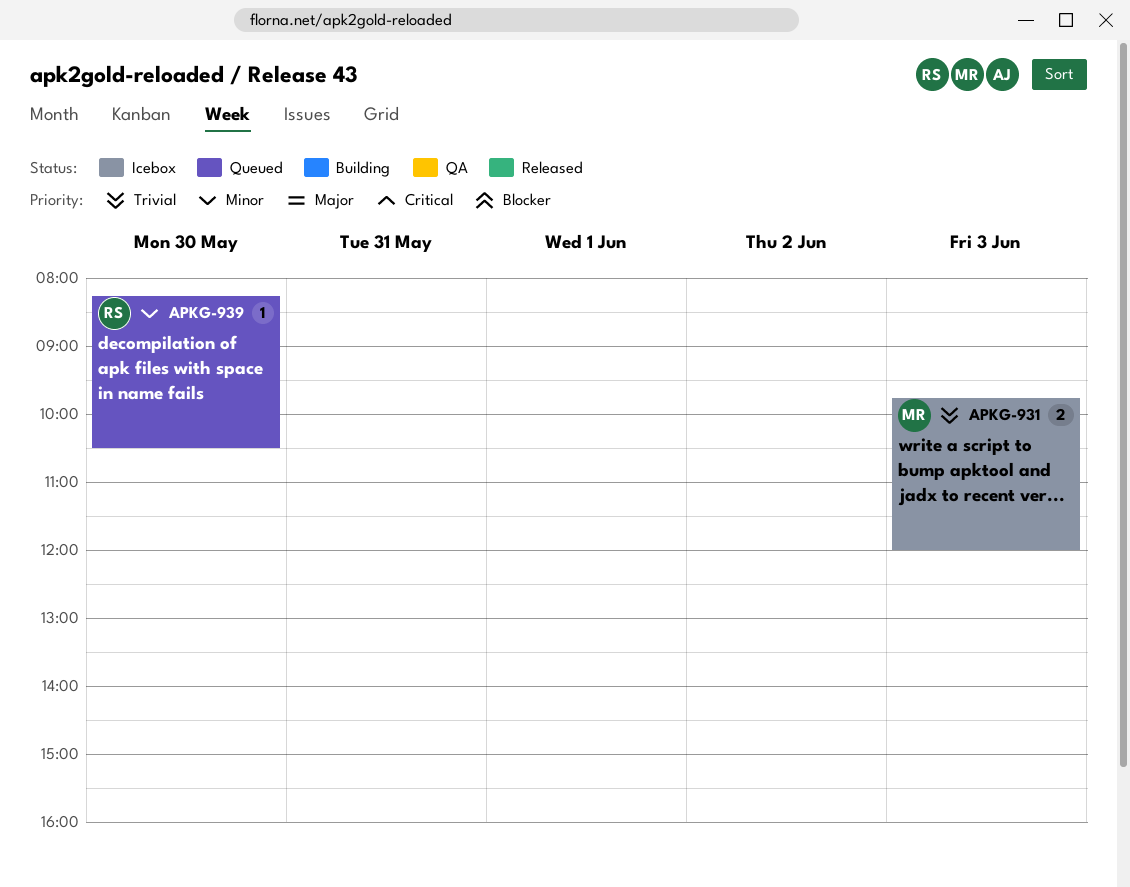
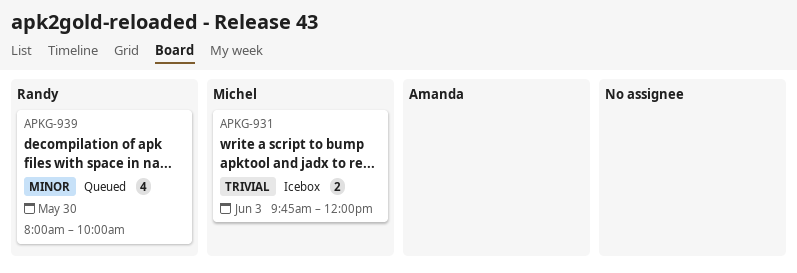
APKG-939, estimate: 1 -> 4
APKG-939, begins: 08:15 -> 08:00
APKG-939, ends: 10:30 -> 10:00

